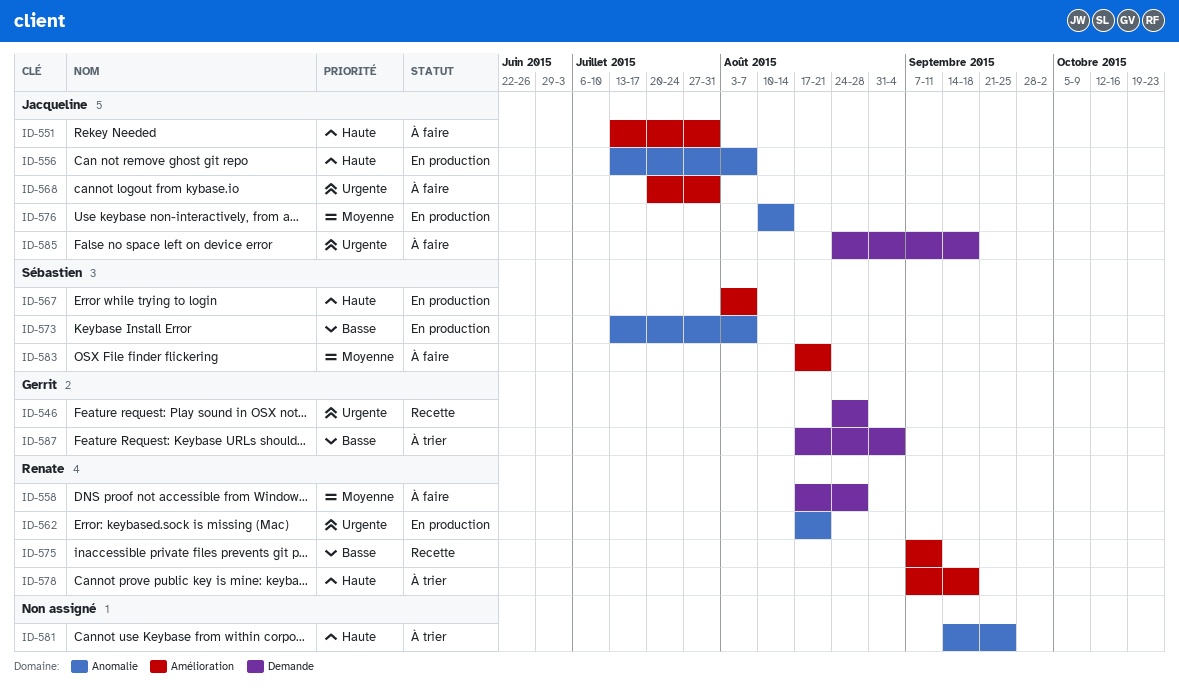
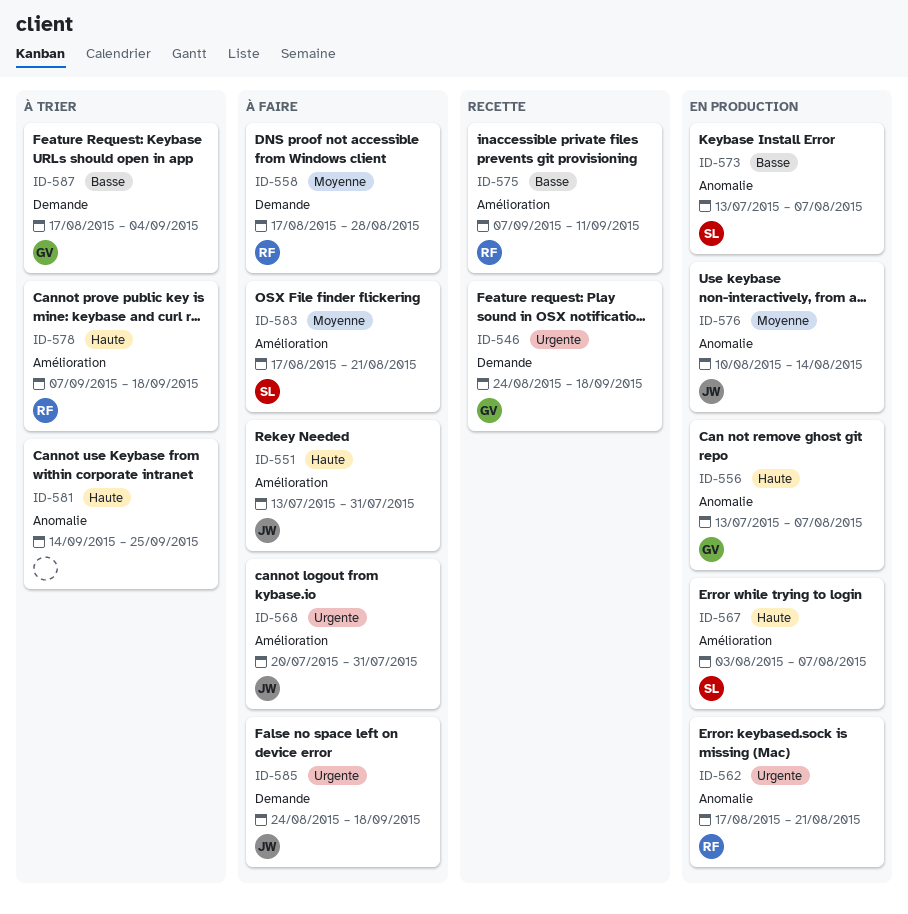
ID-546, due: Aug 28 -> Sep 18
ID-556, owner: Jacqueline -> Gerrit

